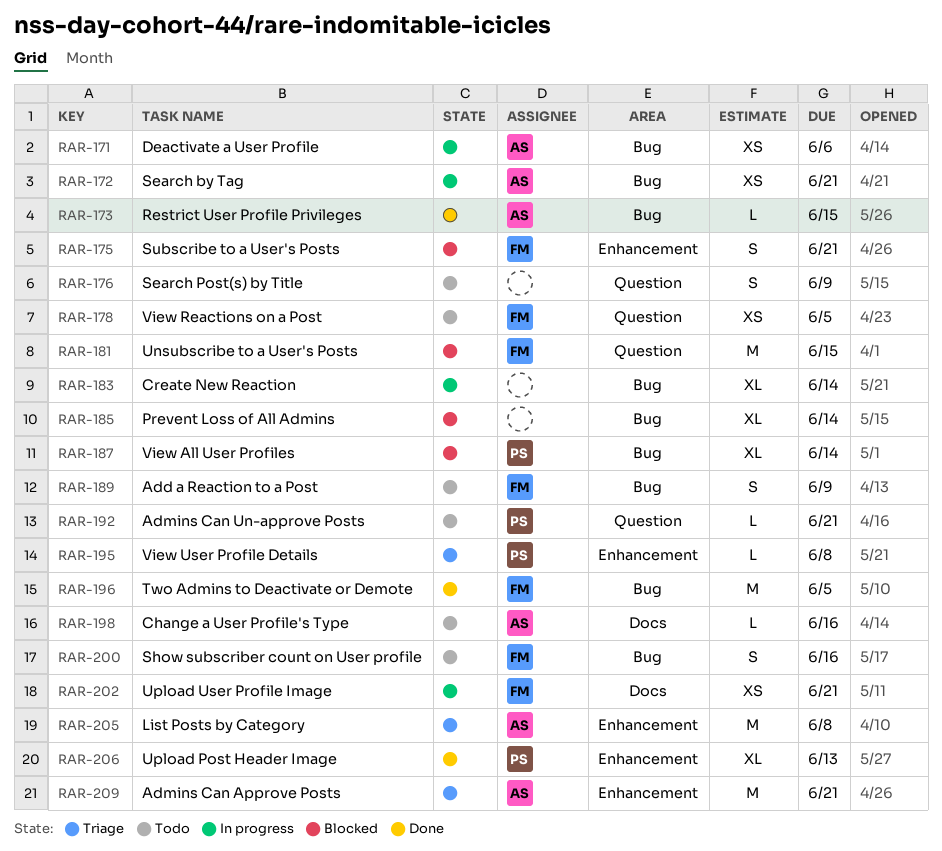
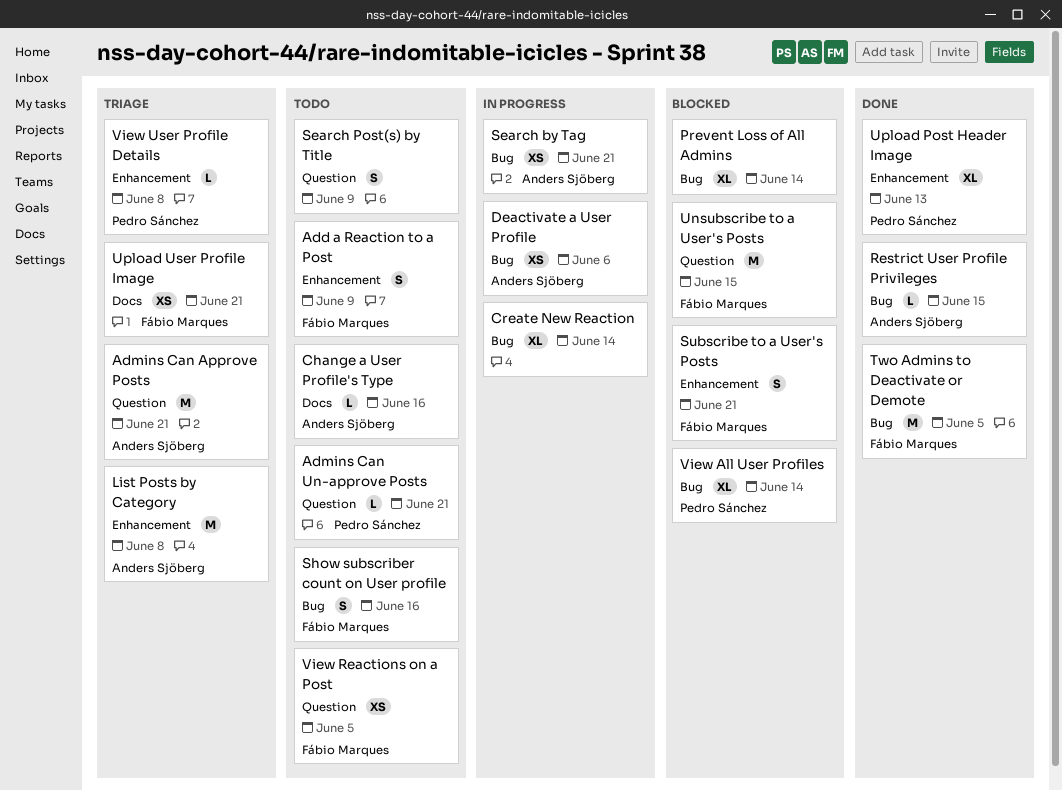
Add a Reaction to a Post, label: Bug -> Enhancement
Admins Can Approve Posts, label: Enhancement -> Question
Upload User Profile Image, status: In progress -> Triage

